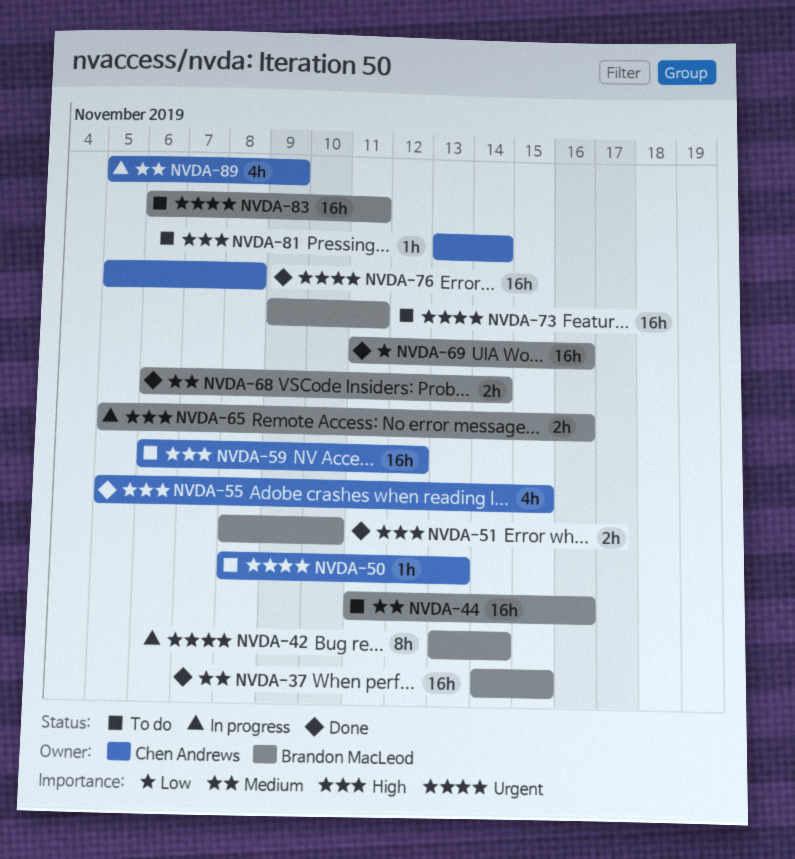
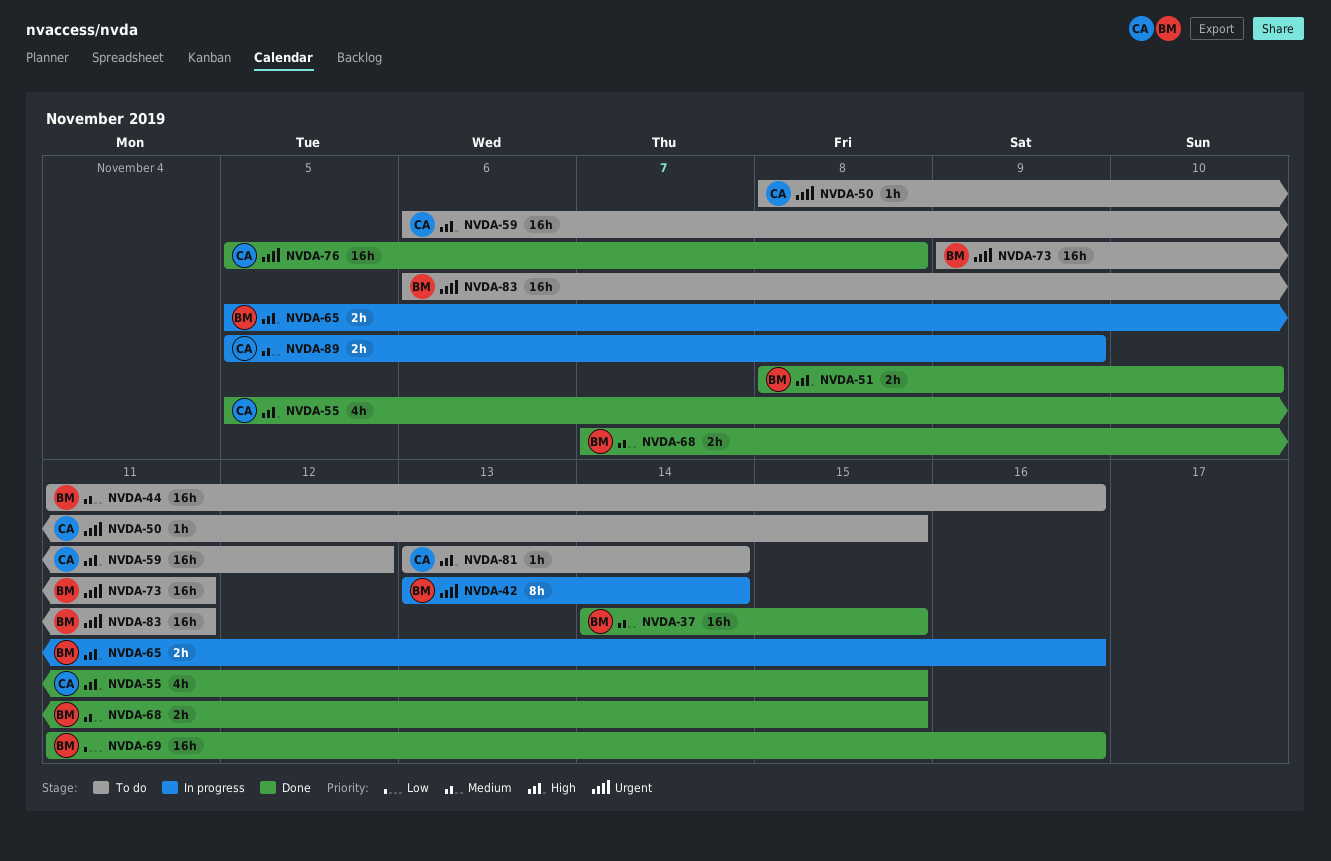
NVDA-50, due: Nov 13 -> Nov 15
NVDA-68, start: Nov 6 -> Nov 7
NVDA-68, due: Nov 14 -> Nov 15
NVDA-89, estimate: 4h -> 2h

